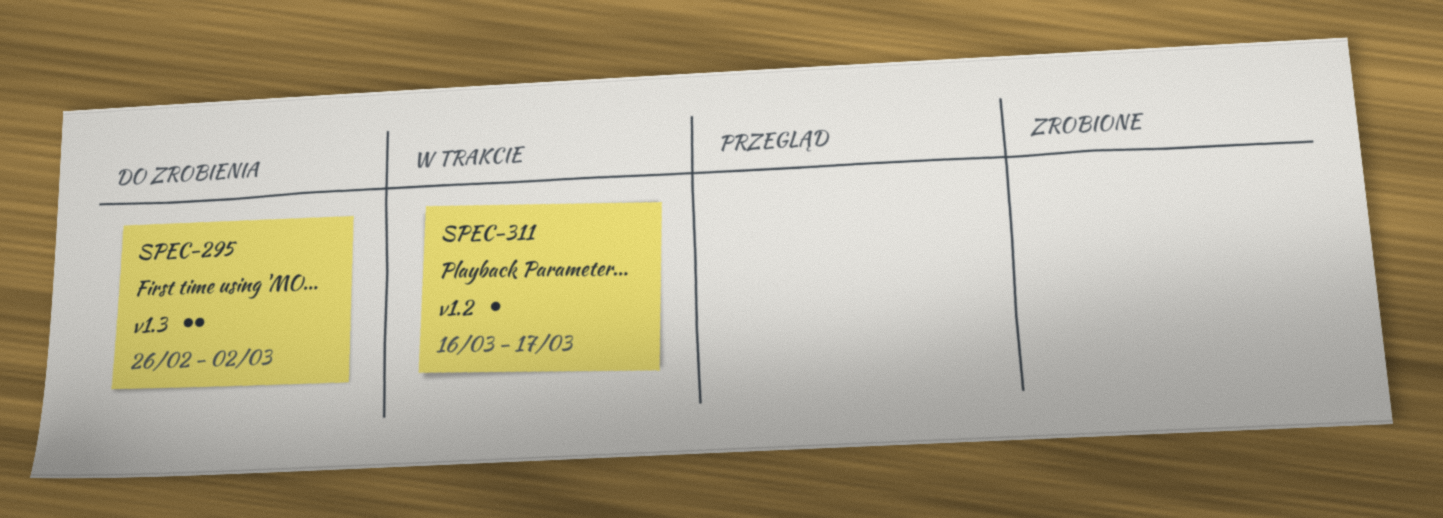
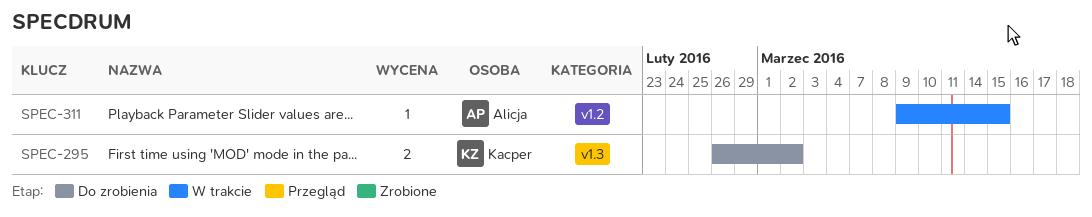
SPEC-311, start: Mar 16 -> Mar 9
SPEC-311, due: Mar 17 -> Mar 15

